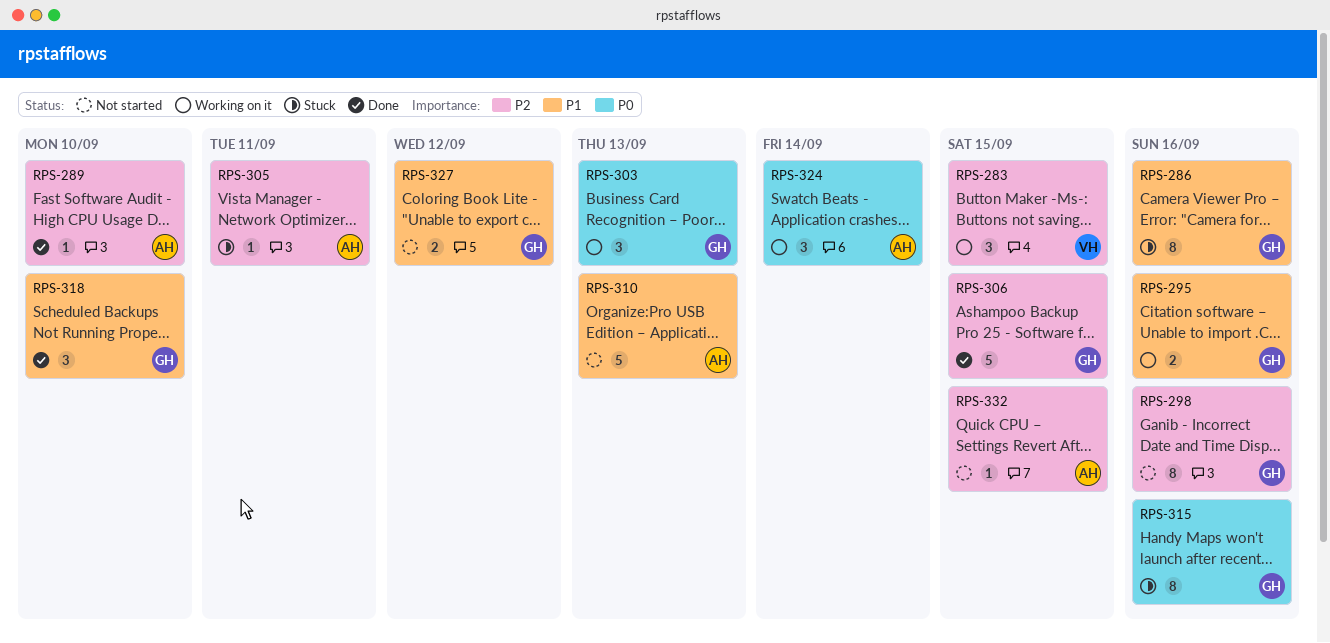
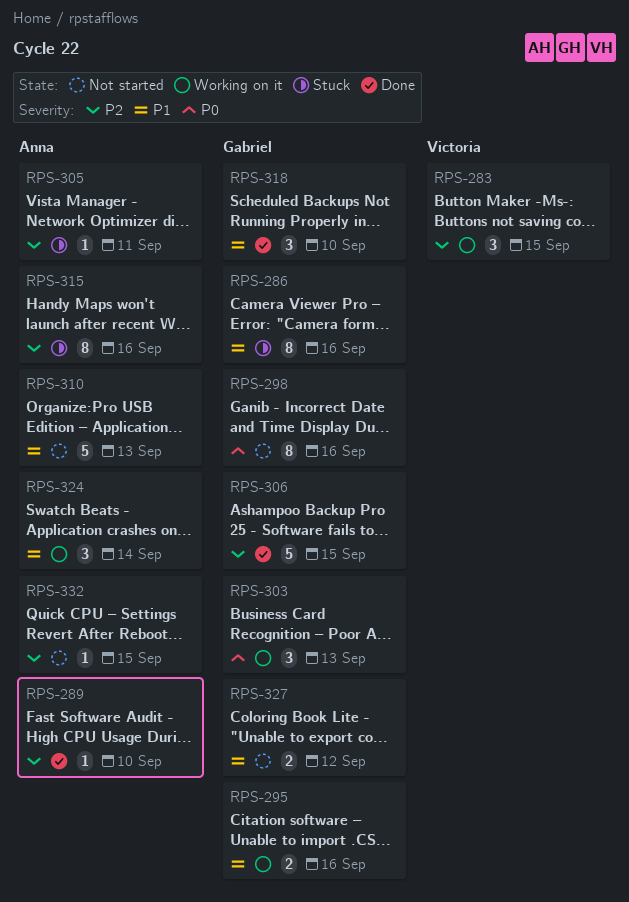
RPS-298, priority: P2 -> P0
RPS-315, owner: Gabriel -> Anna
RPS-315, priority: P0 -> P2
RPS-324, priority: P0 -> P1

